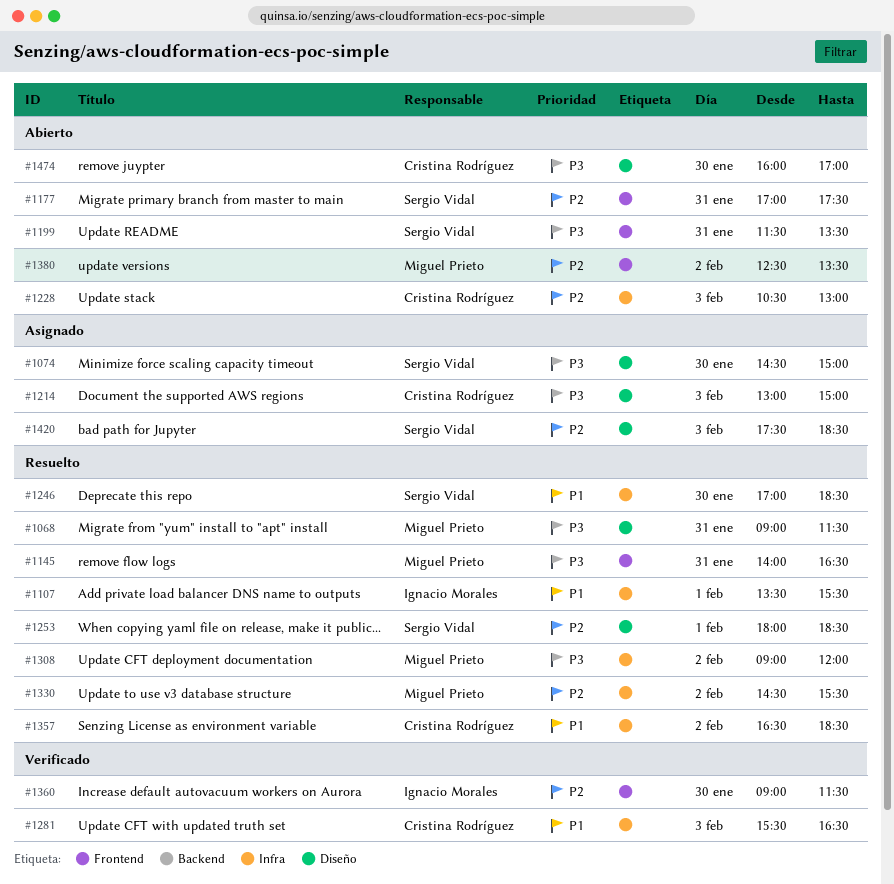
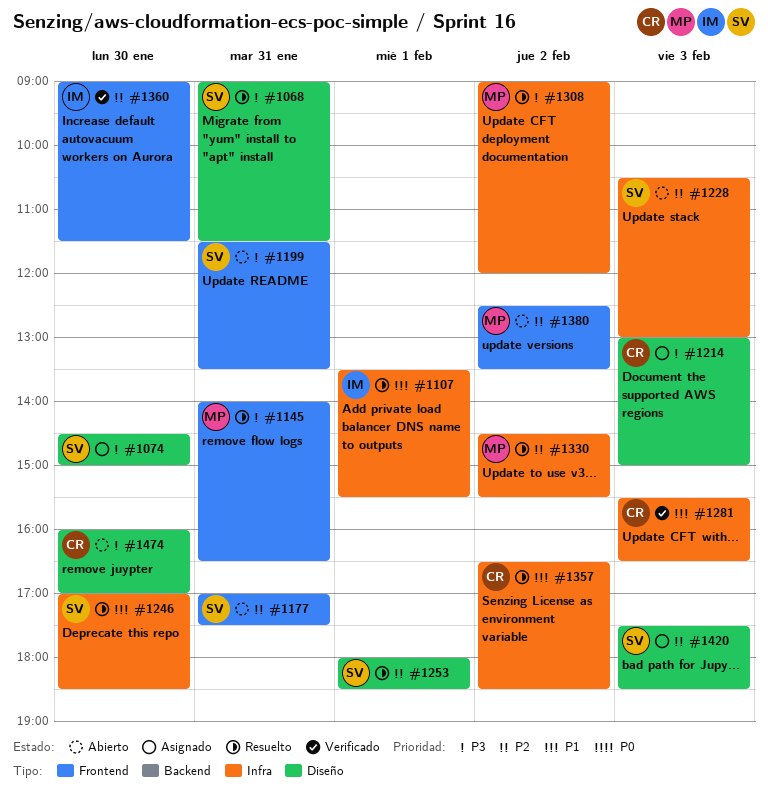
#1068, owner: Miguel Prieto -> Sergio Vidal
#1228, owner: Cristina Rodríguez -> Sergio Vidal

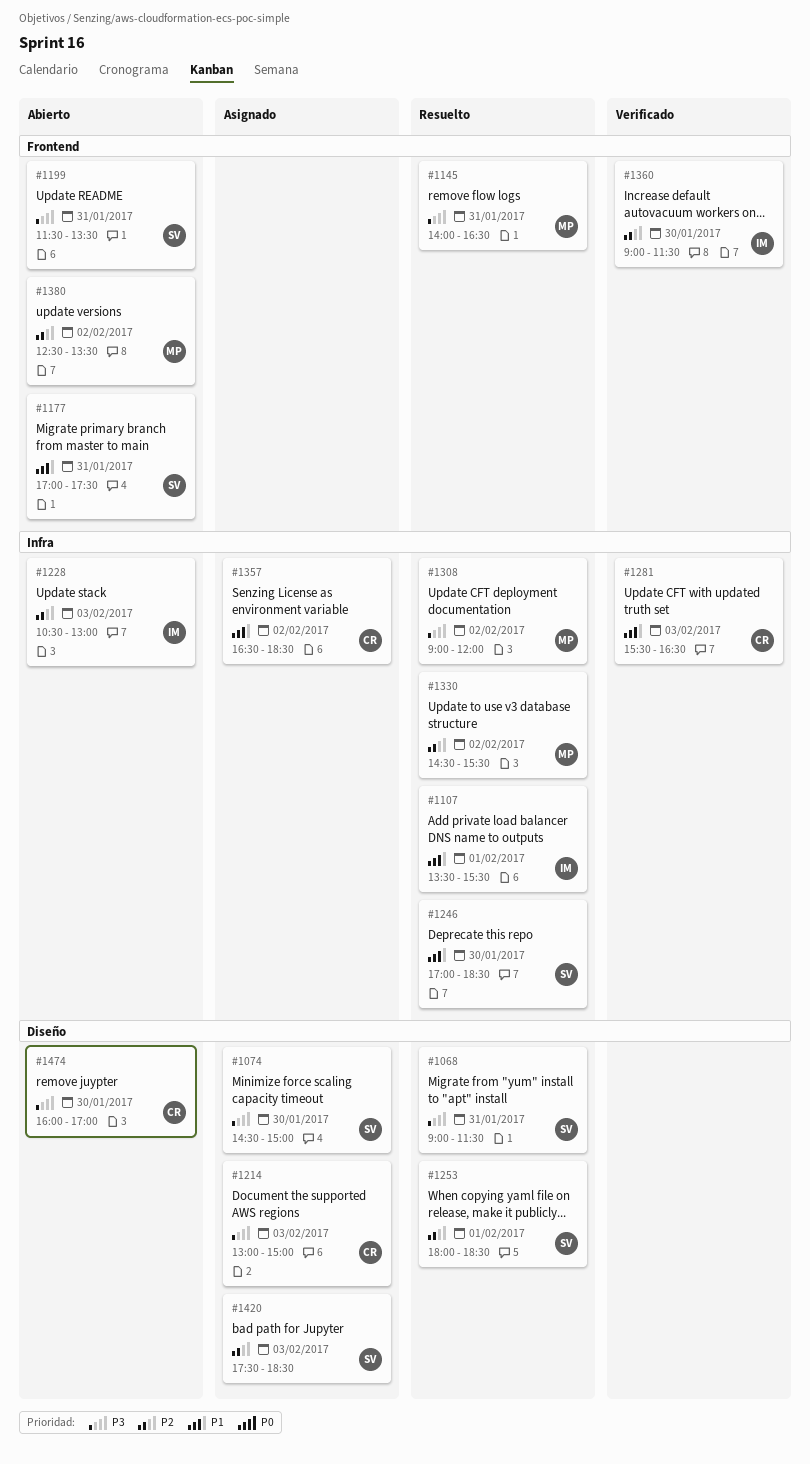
#1177, priority: P2 -> P1
#1228, owner: SV -> IM
#1357, status: Resuelto -> Asignado

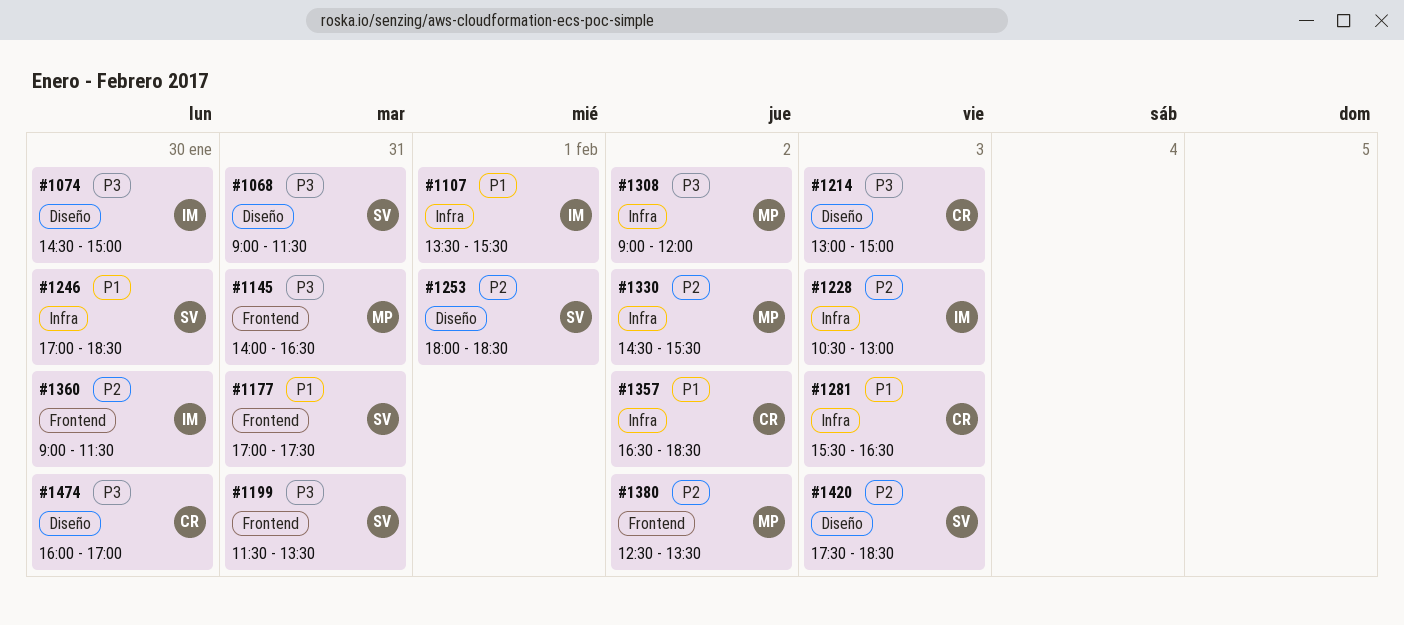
#1074, owner: SV -> IM

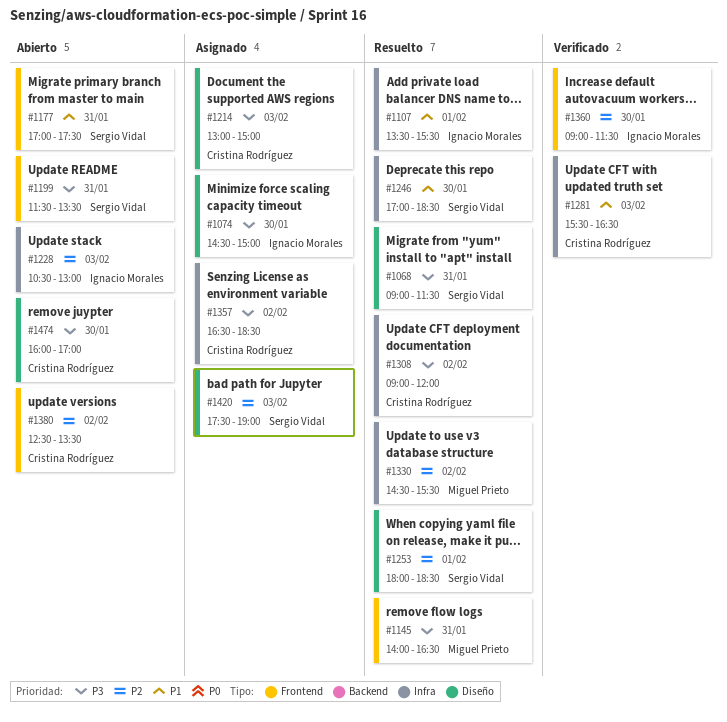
#1308, owner: Miguel Prieto -> Cristina Rodríguez
#1357, priority: P1 -> P3
#1380, owner: Miguel Prieto -> Cristina Rodríguez
#1420, ends: 18:30 -> 19:00

